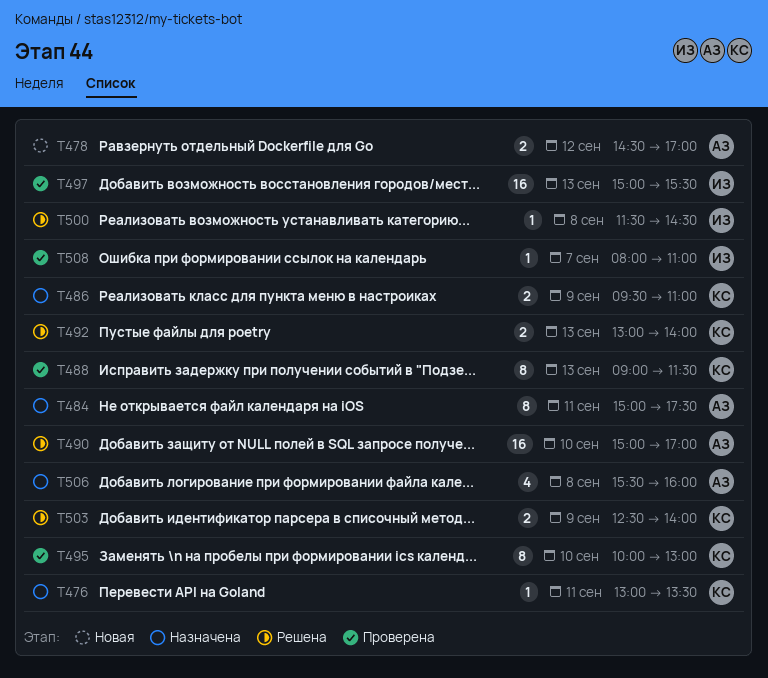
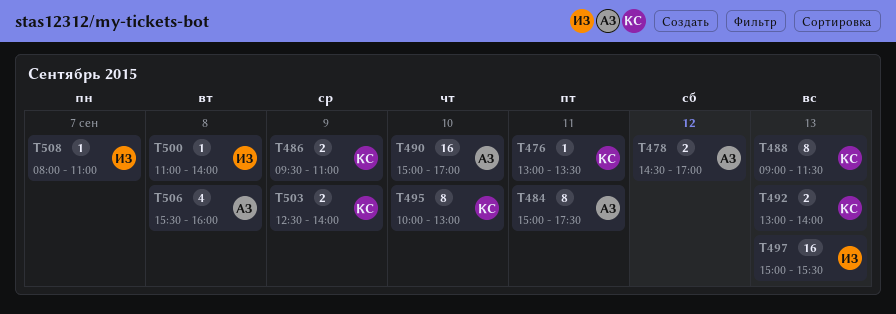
T500, begins: 11:30 -> 11:00
T500, ends: 14:30 -> 14:00

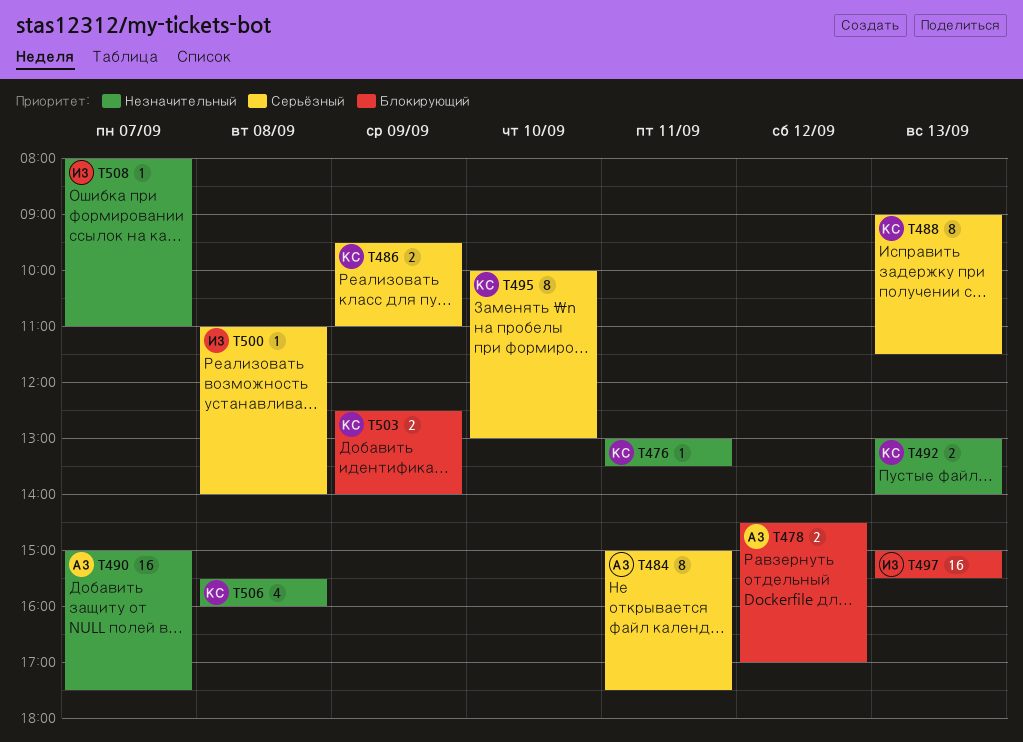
T490, day: Sep 10 -> Sep 7
T490, ends: 17:00 -> 17:30
T506, owner: АЗ -> КС

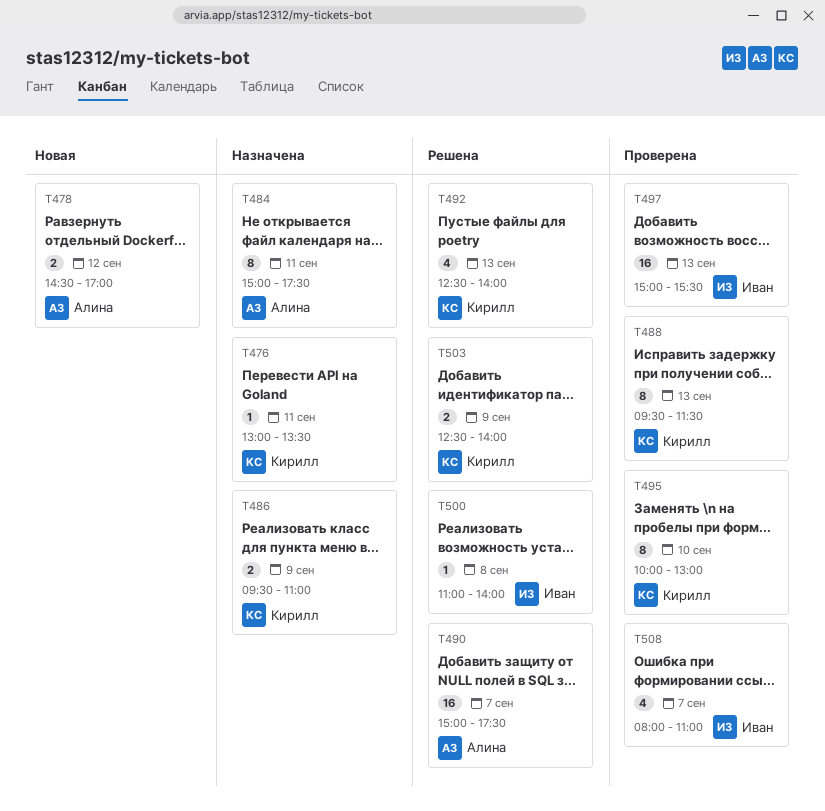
T488, begins: 09:00 -> 09:30
T492, estimate: 2 -> 4
T492, begins: 13:00 -> 12:30
T506: present -> none
T508, estimate: 1 -> 4

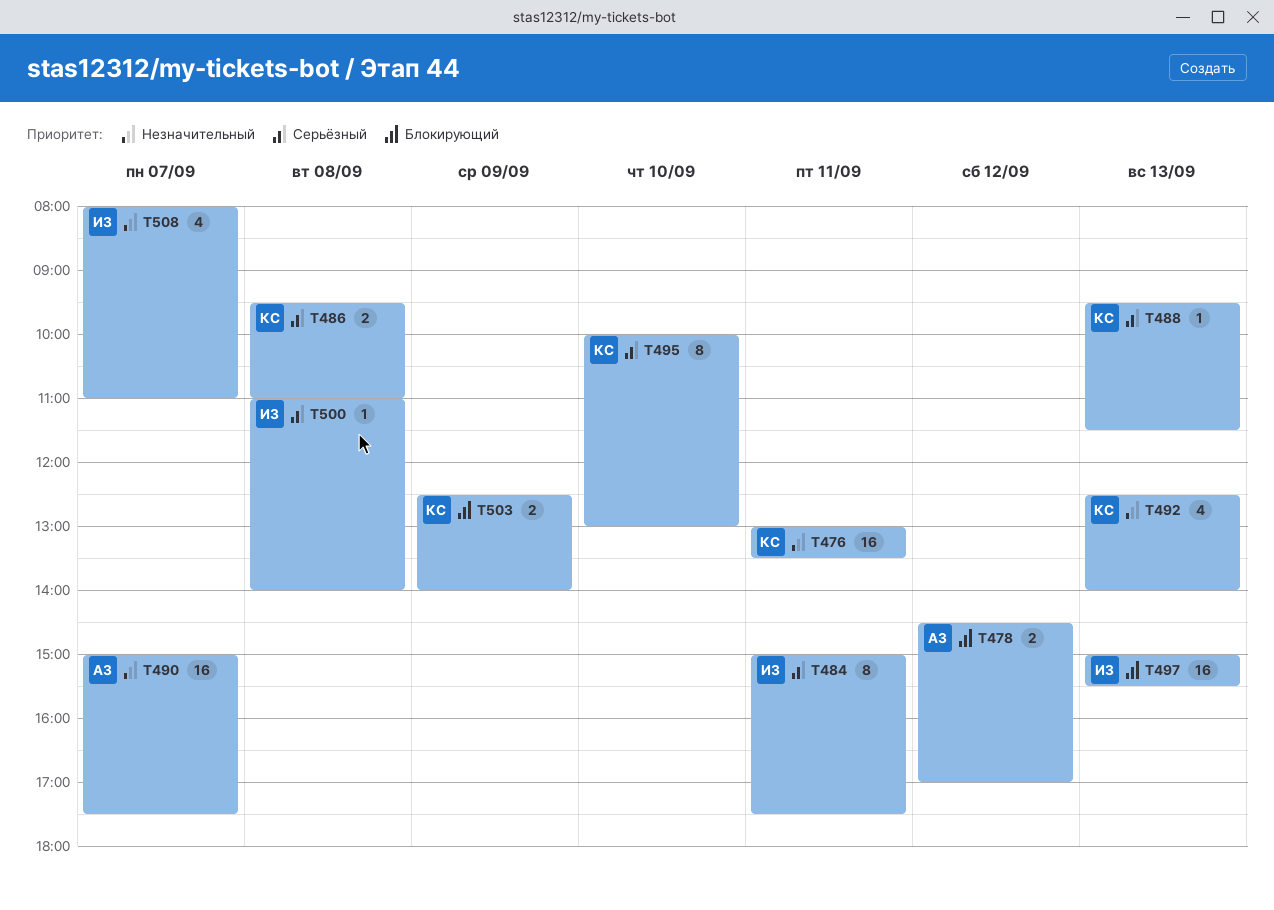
T476, estimate: 1 -> 16
T484, owner: Алина -> Иван
T486, day: Sep 9 -> Sep 8
T488, estimate: 8 -> 1

